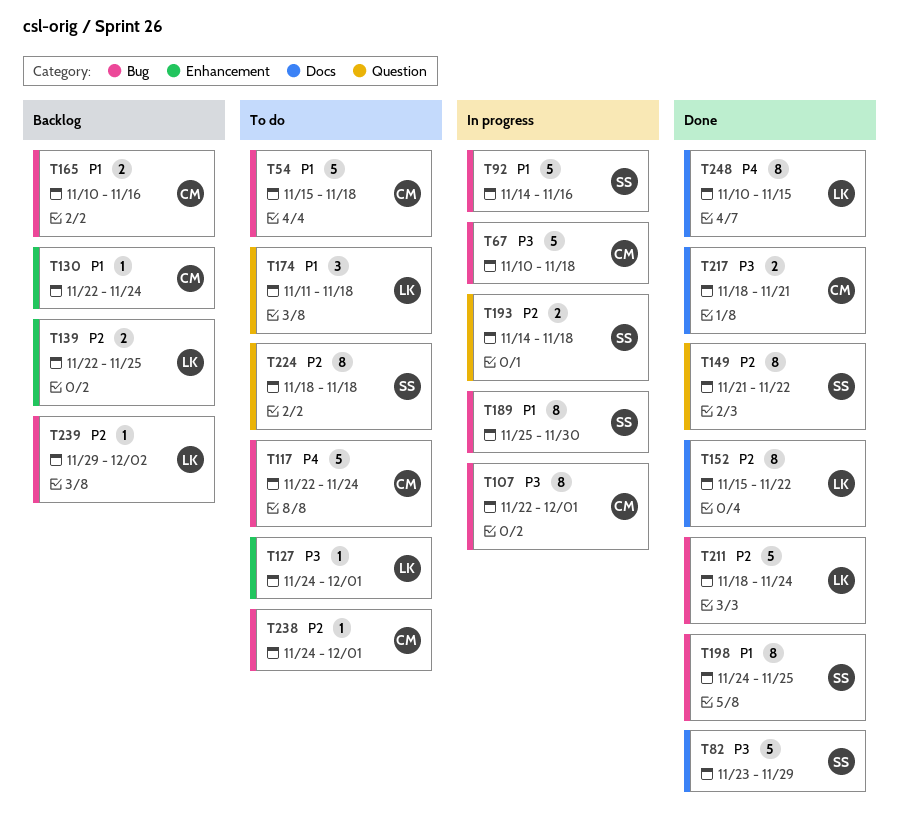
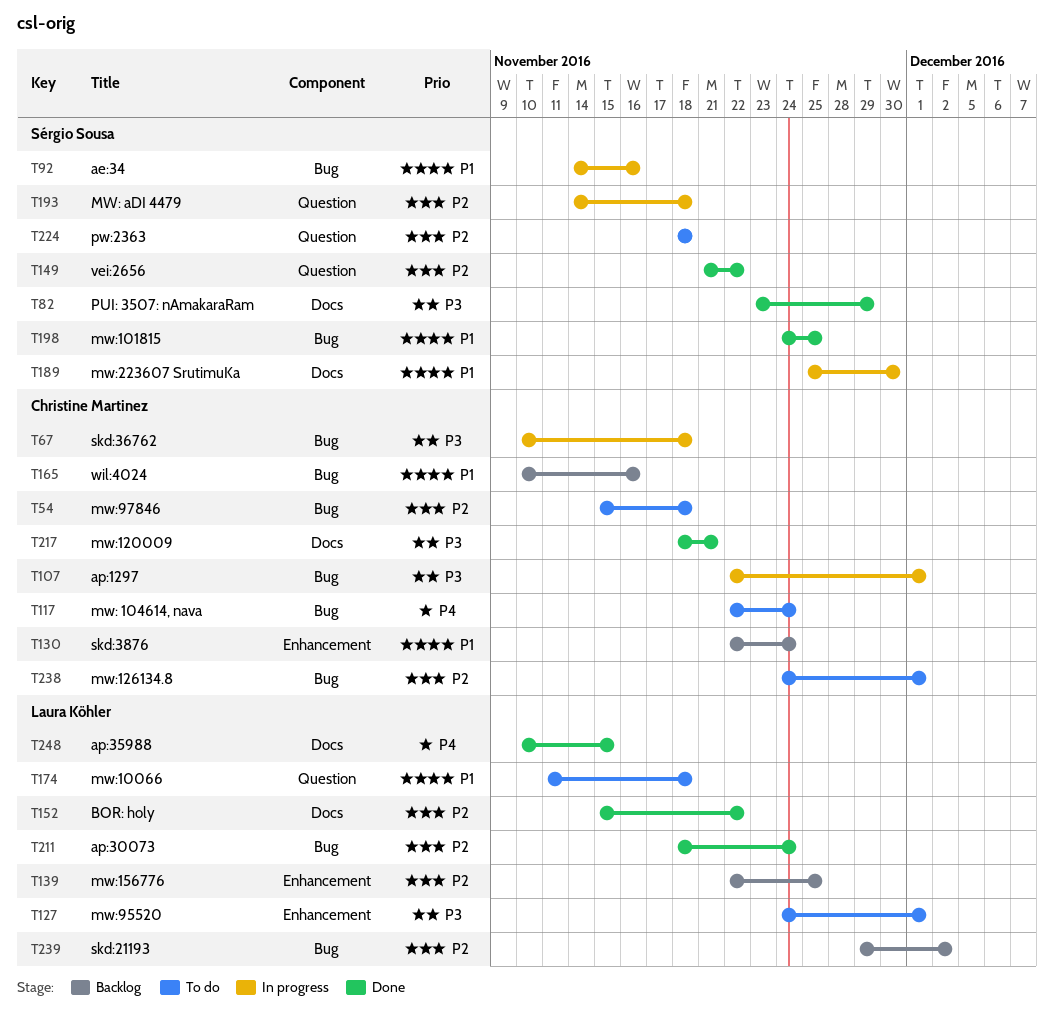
T54, priority: P1 -> P2
T189, label: Bug -> Docs

